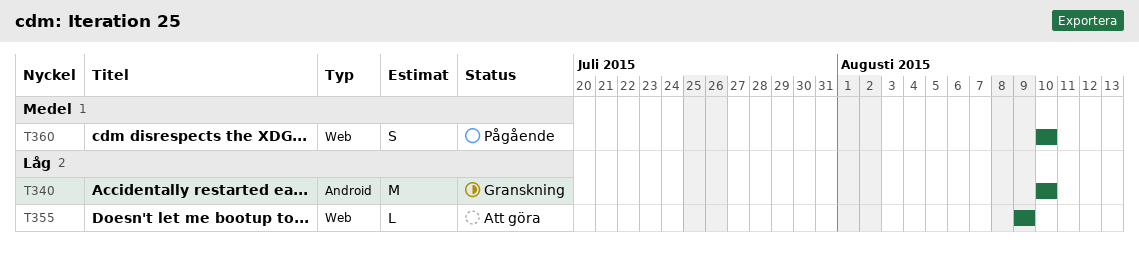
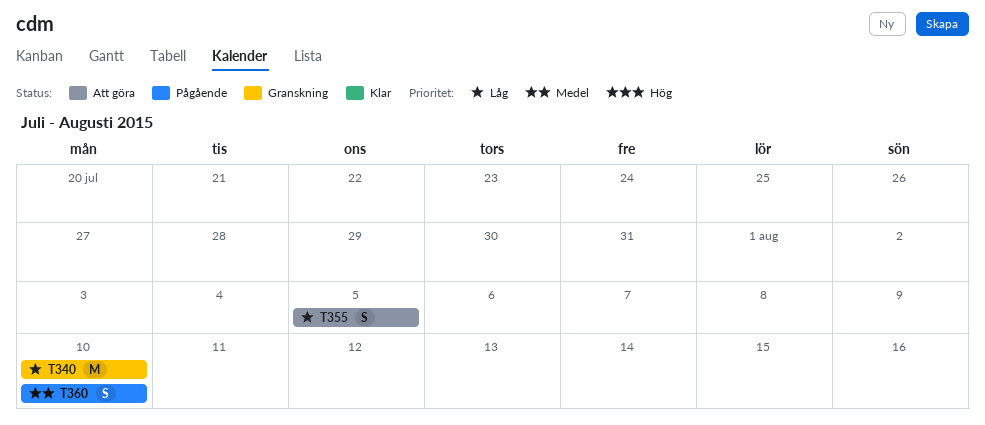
T355, estimate: L -> S
T355, start: Aug 9 -> Aug 5
T355, due: Aug 9 -> Aug 5

